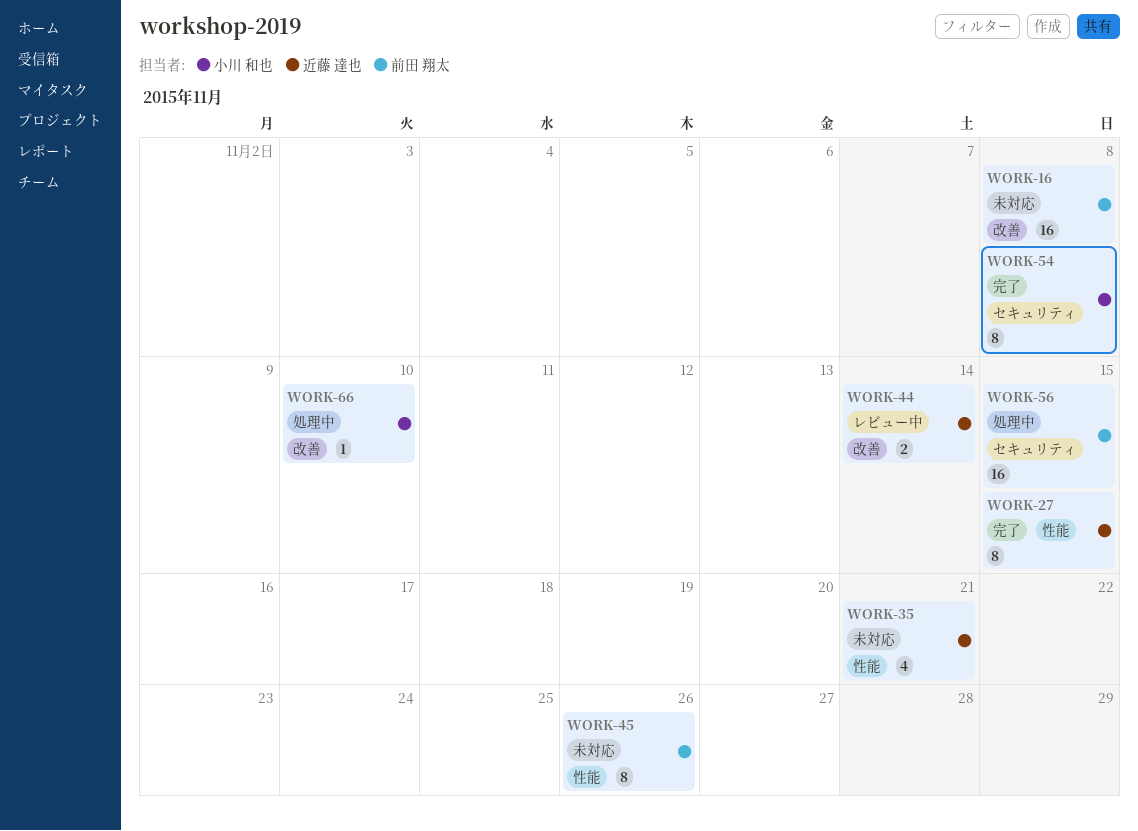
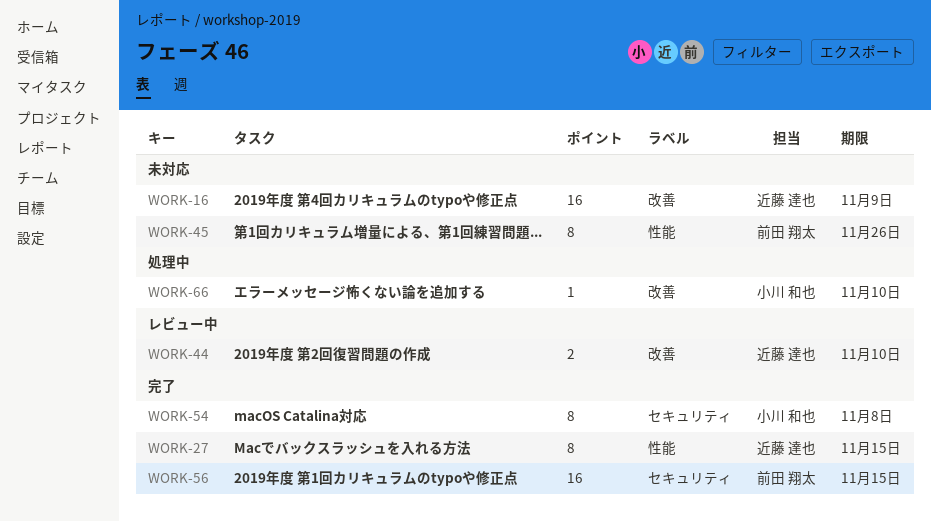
WORK-16, owner: 前田 翔太 -> 近藤 達也
WORK-16, due: Nov 8 -> Nov 9
WORK-35: present -> none
WORK-44, due: Nov 14 -> Nov 10
WORK-56, status: 処理中 -> 完了

